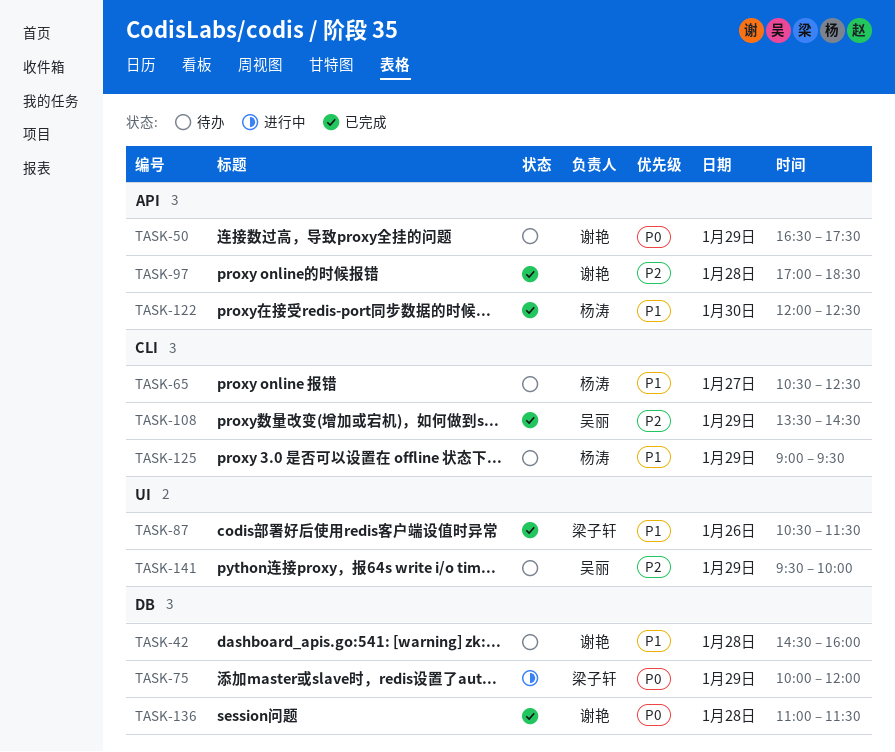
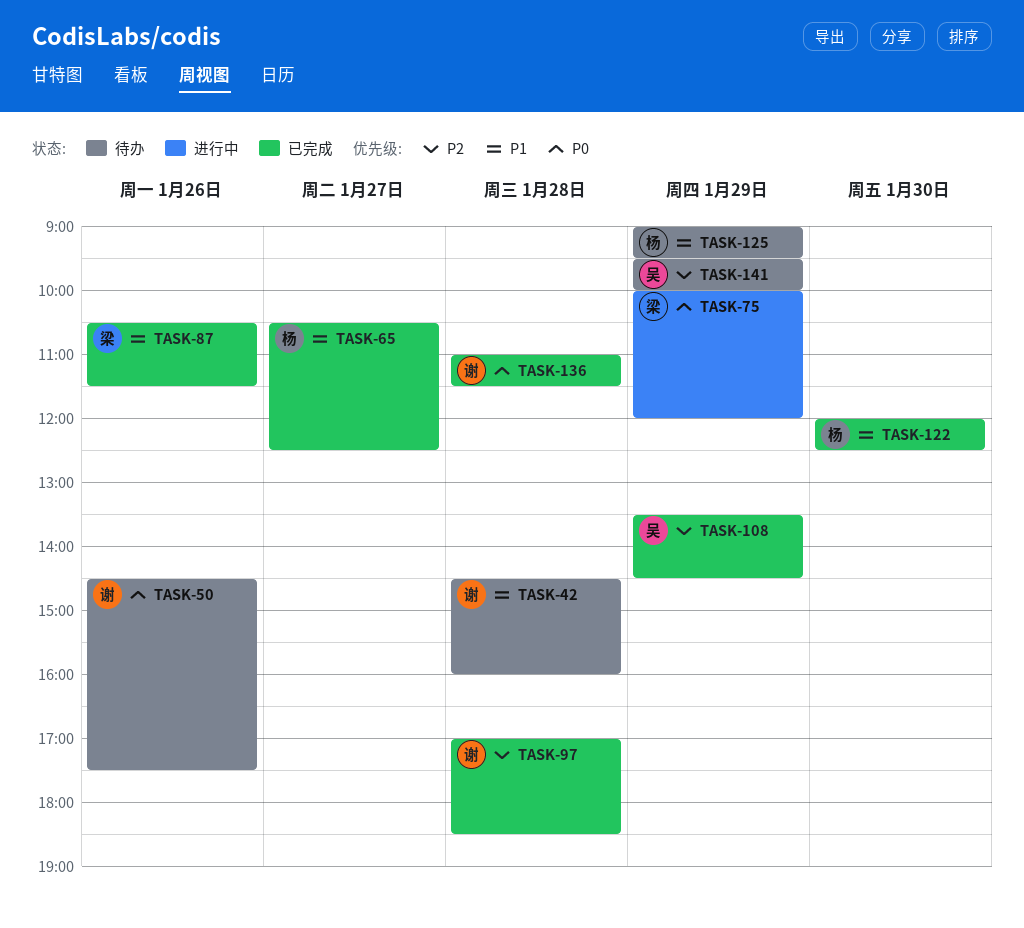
TASK-50, day: Jan 29 -> Jan 26
TASK-50, begins: 16:30 -> 14:30
TASK-65, status: 待办 -> 已完成

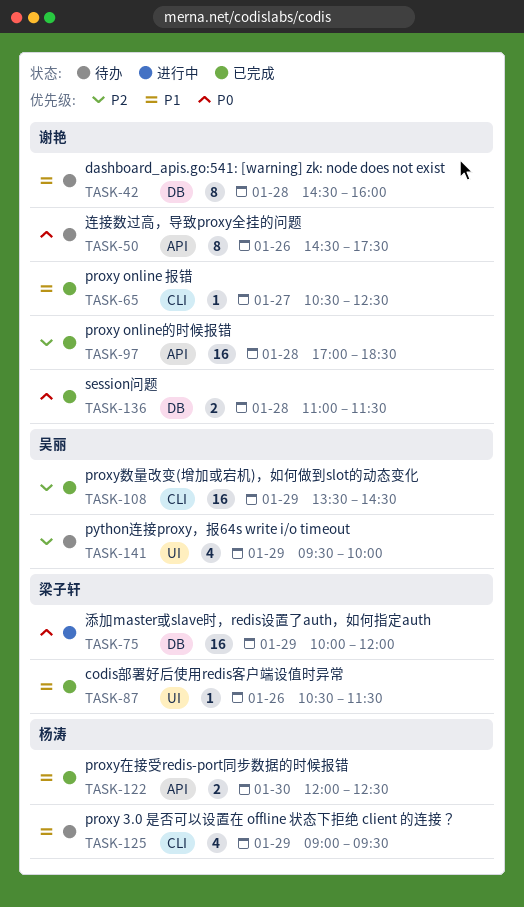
TASK-65, owner: 杨涛 -> 谢艳

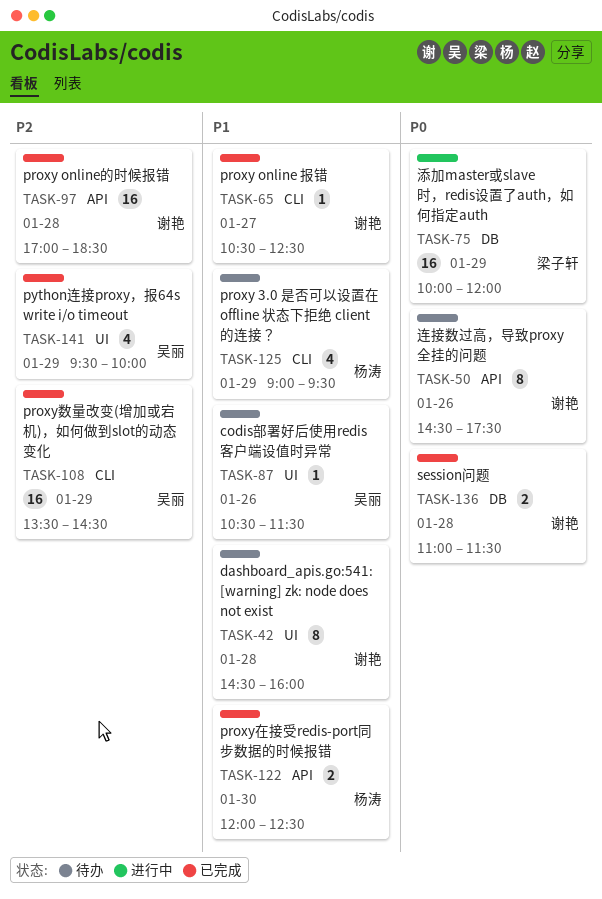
TASK-42, label: DB -> UI
TASK-87, status: 已完成 -> 待办
TASK-87, owner: 梁子轩 -> 吴丽
TASK-141, status: 待办 -> 已完成

